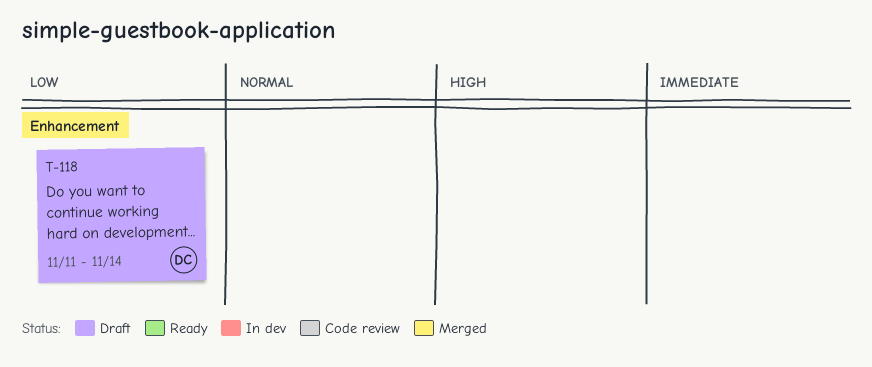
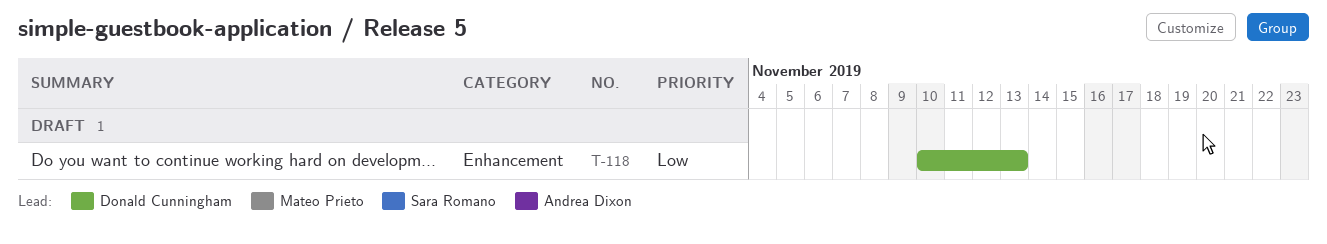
T-118, start: Nov 11 -> Nov 10
T-118, due: Nov 14 -> Nov 13

